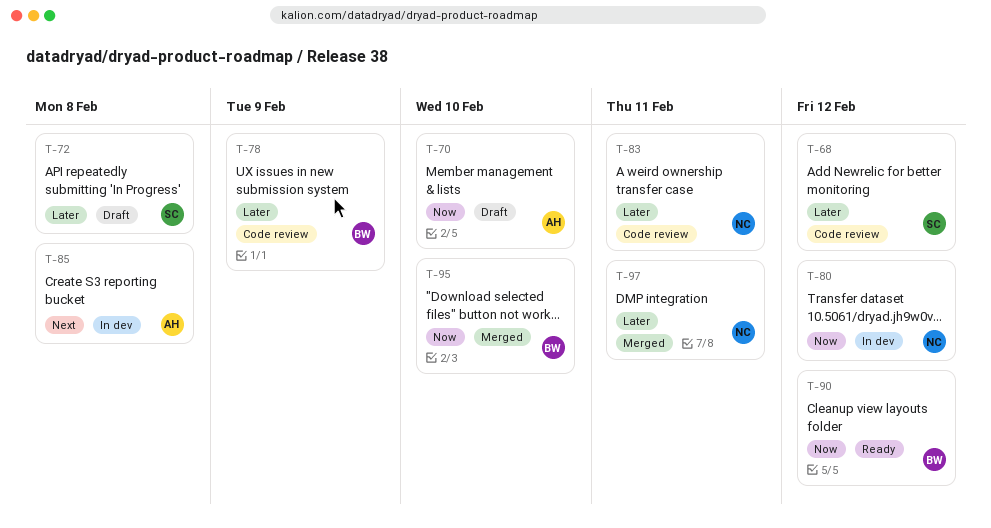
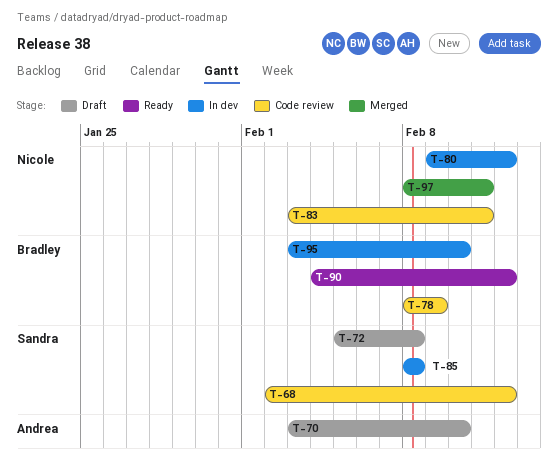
T-85, owner: Andrea -> Sandra
T-95, status: Merged -> In dev

